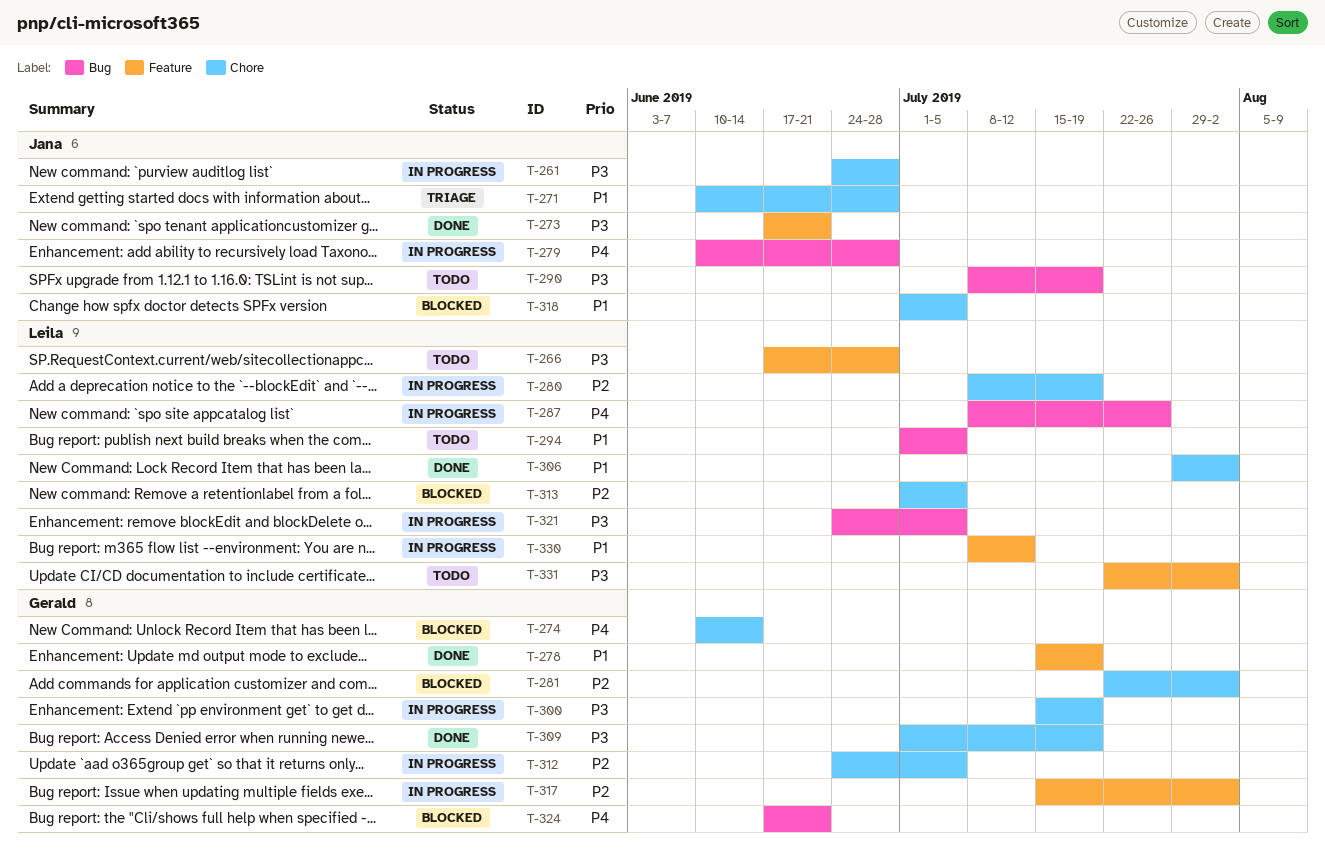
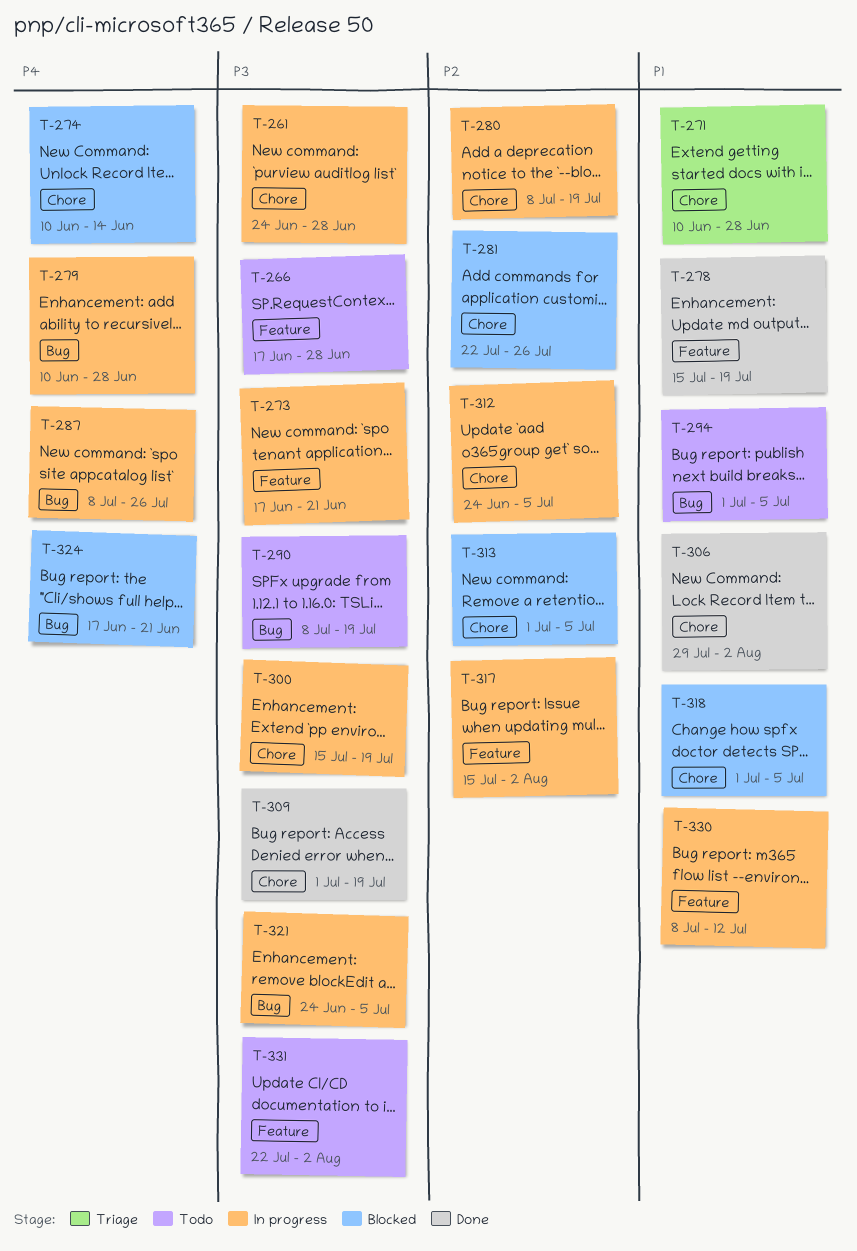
T-273, status: Done -> In progress
T-281, due: Aug 2 -> Jul 26

